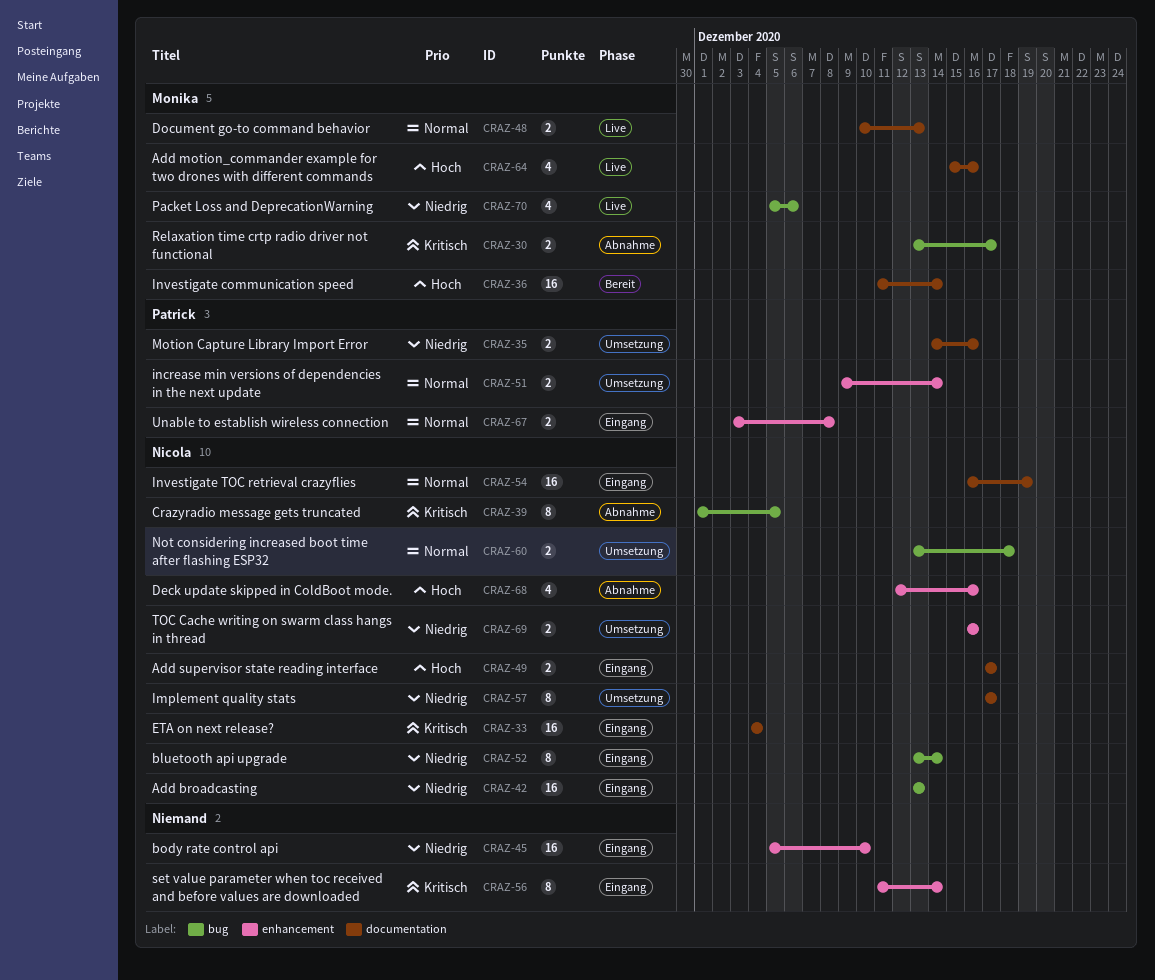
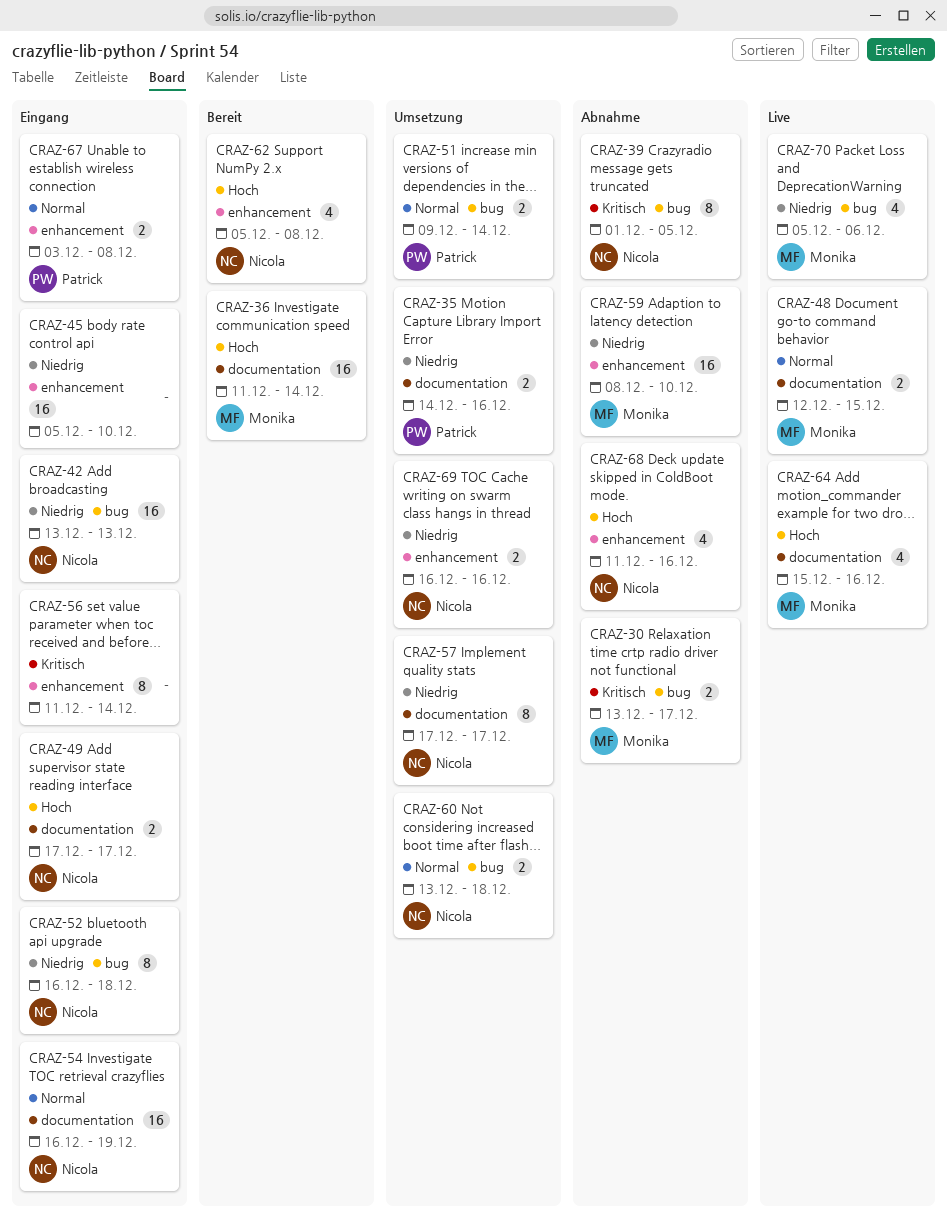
CRAZ-33: present -> none
CRAZ-48, start: Dec 10 -> Dec 12
CRAZ-48, due: Dec 13 -> Dec 15
CRAZ-51, label: enhancement -> bug
CRAZ-52, start: Dec 13 -> Dec 16
CRAZ-52, due: Dec 14 -> Dec 18
CRAZ-59: none -> present
CRAZ-62: none -> present
CRAZ-68, start: Dec 12 -> Dec 11

